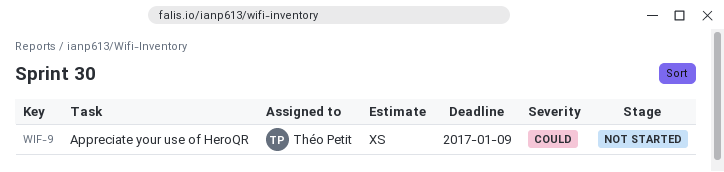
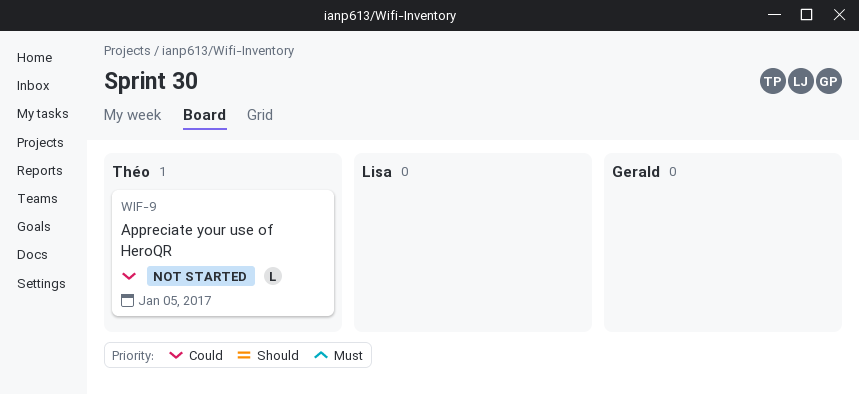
WIF-9, estimate: XS -> L
WIF-9, due: Jan 9 -> Jan 5

